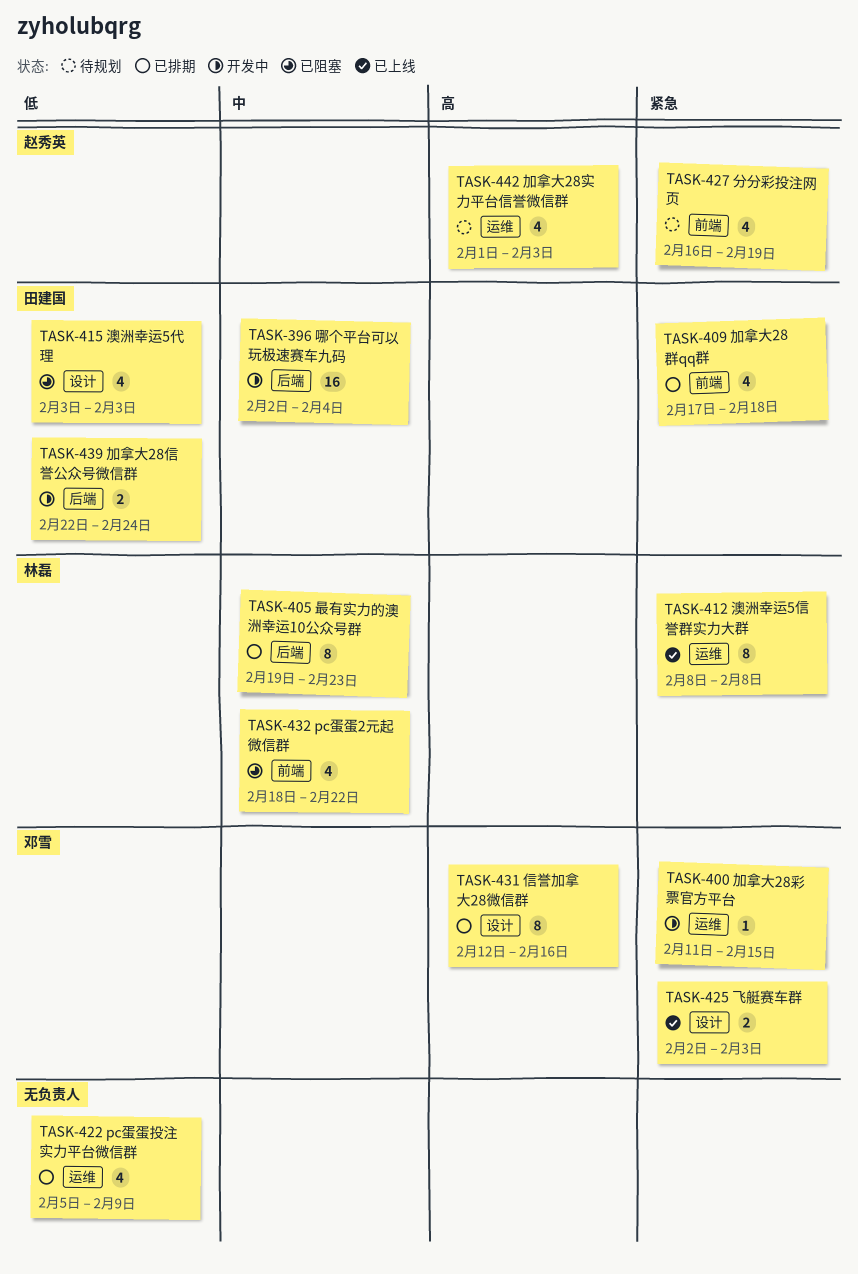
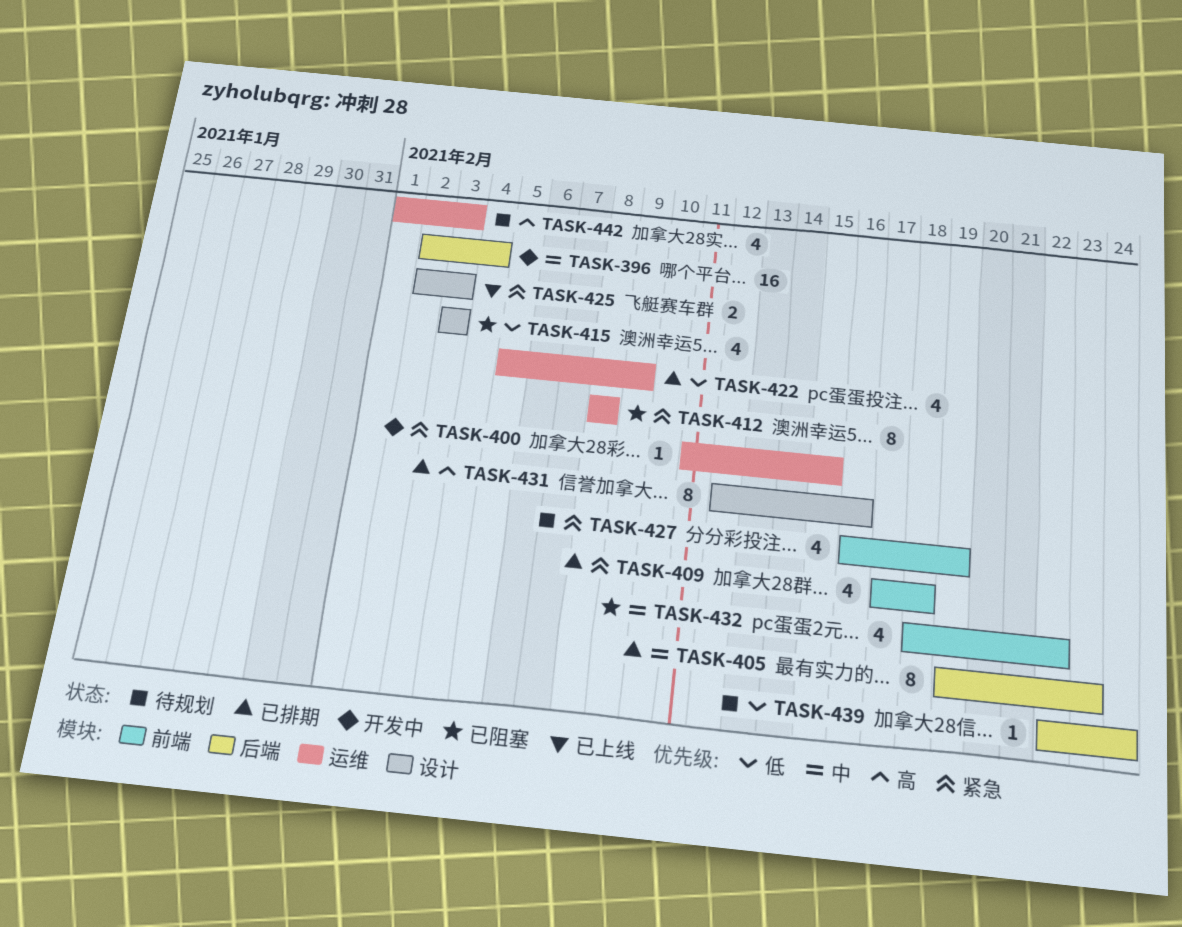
TASK-412, status: 已上线 -> 已阻塞
TASK-439, status: 开发中 -> 待规划
TASK-439, estimate: 2 -> 1

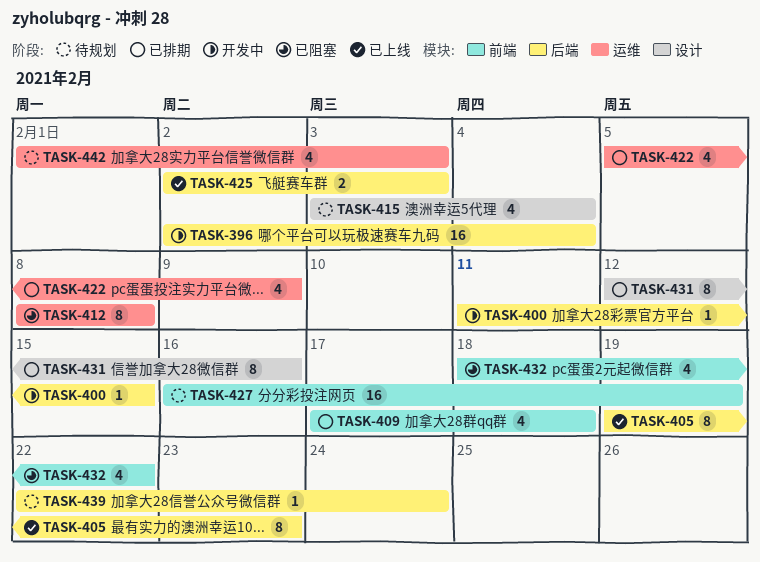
TASK-400, label: 运维 -> 后端
TASK-405, status: 已排期 -> 已上线
TASK-415, status: 已阻塞 -> 待规划
TASK-415, due: Feb 3 -> Feb 4
TASK-425, label: 设计 -> 后端
TASK-427, estimate: 4 -> 16

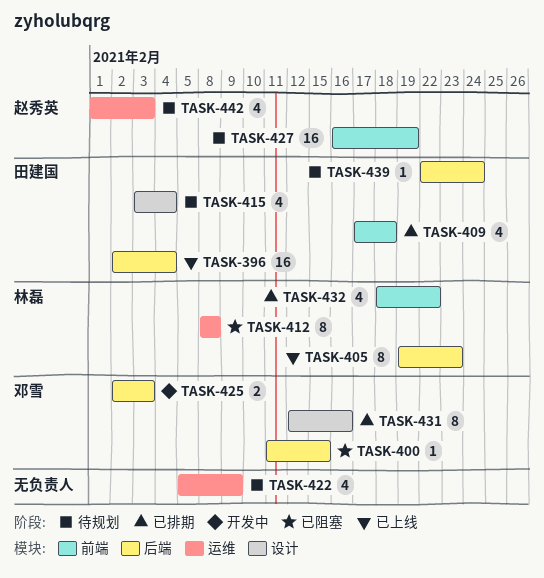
TASK-396, status: 开发中 -> 已上线
TASK-400, status: 开发中 -> 已阻塞
TASK-422, status: 已排期 -> 待规划
TASK-425, status: 已上线 -> 开发中
TASK-432, status: 已阻塞 -> 已排期

